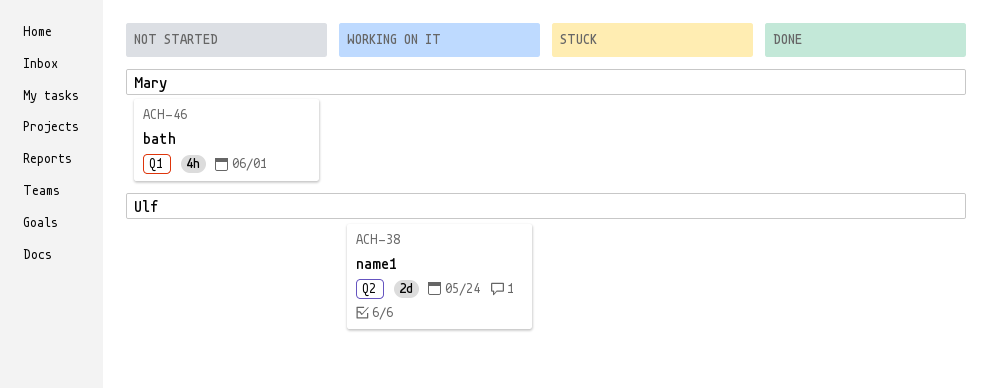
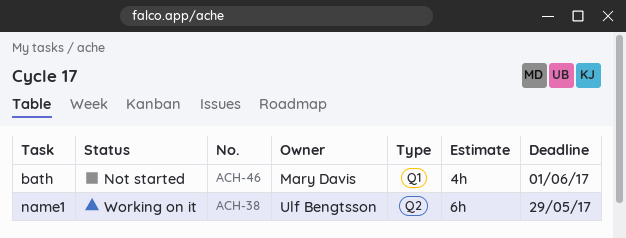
ACH-38, estimate: 2d -> 6h
ACH-38, due: May 24 -> May 29

